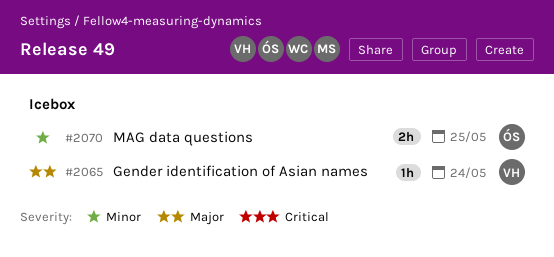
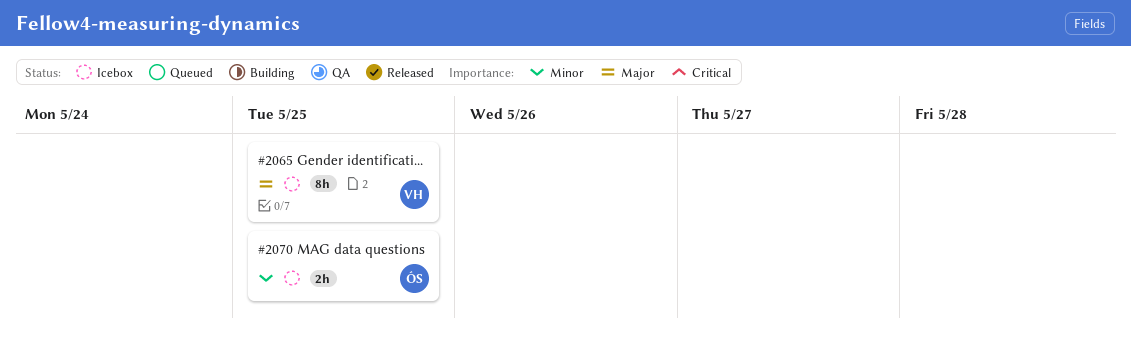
#2065, estimate: 1h -> 8h
#2065, due: May 24 -> May 25

